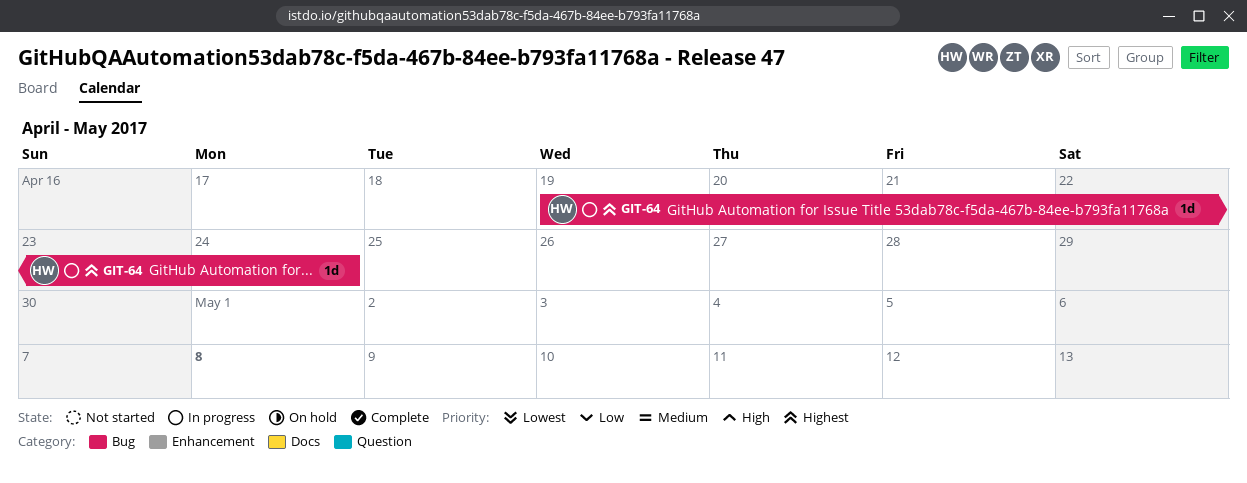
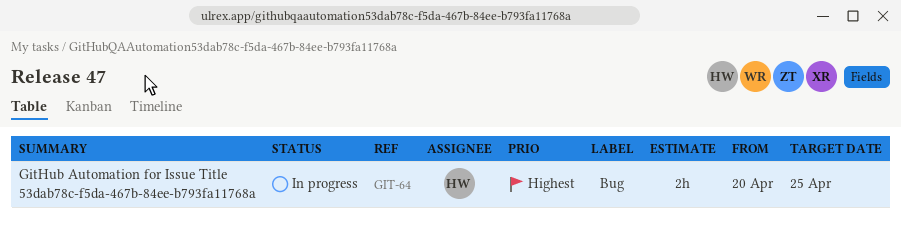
GIT-64, estimate: 1d -> 2h
GIT-64, start: Apr 19 -> Apr 20
GIT-64, due: Apr 24 -> Apr 25

